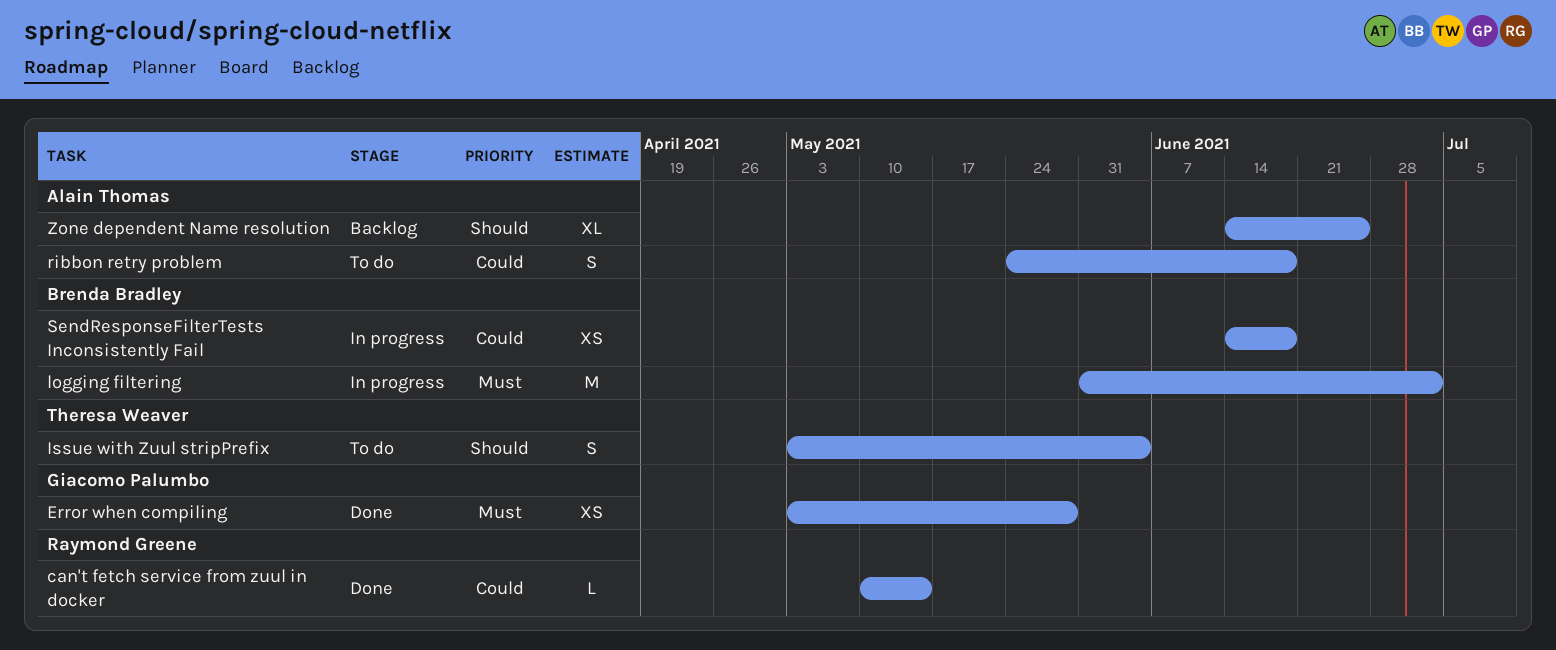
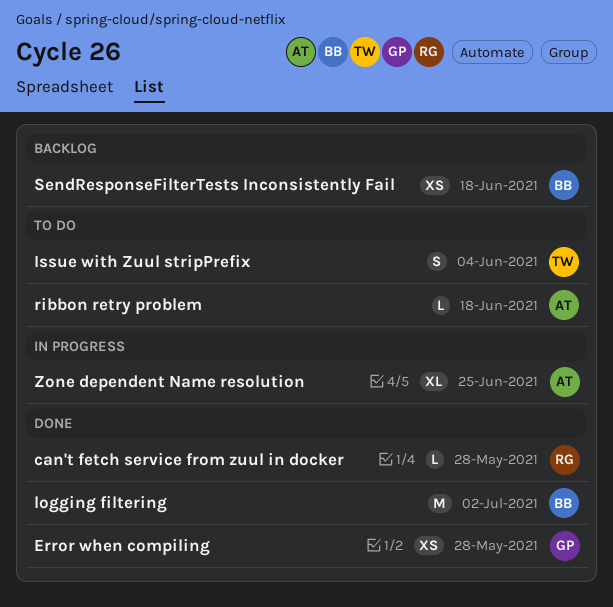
can't fetch service from zuul in docker, due: May 14 -> May 28
logging filtering, status: In progress -> Done
ribbon retry problem, estimate: S -> L
SendResponseFilterTests Inconsistently Fail, status: In progress -> Backlog
Zone dependent Name resolution, status: Backlog -> In progress

